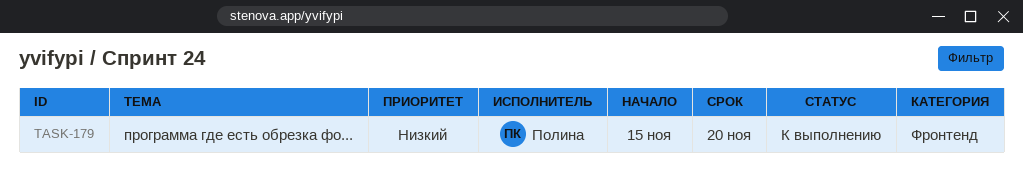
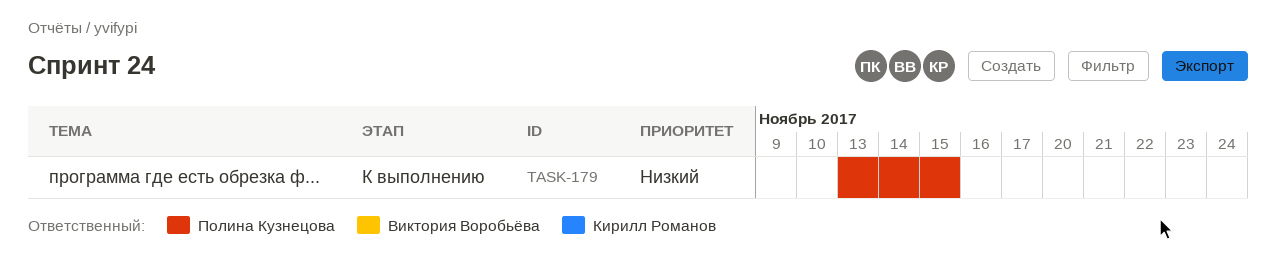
TASK-179, start: Nov 15 -> Nov 13
TASK-179, due: Nov 20 -> Nov 15

